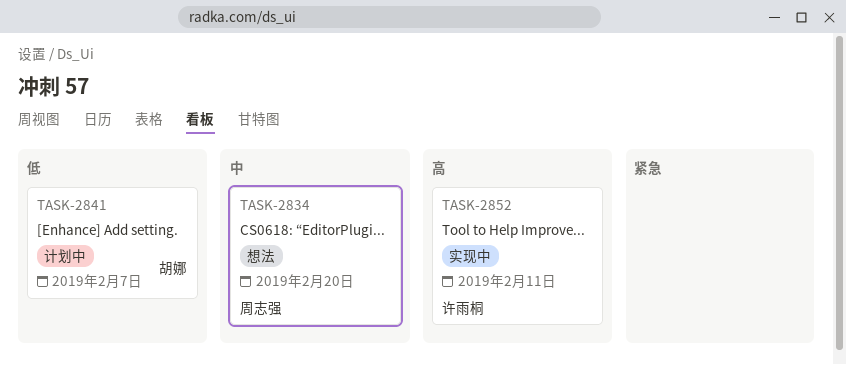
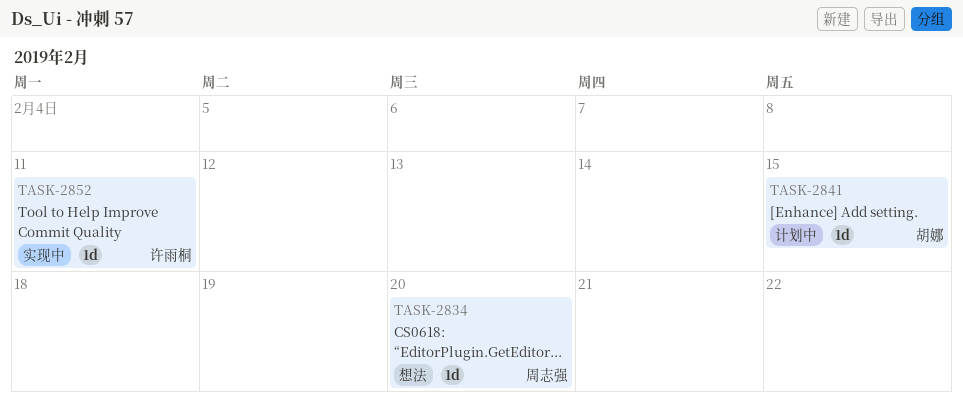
TASK-2841, due: Feb 7 -> Feb 15

